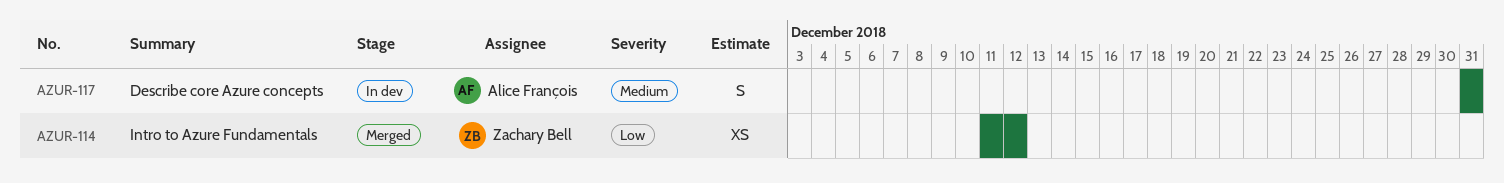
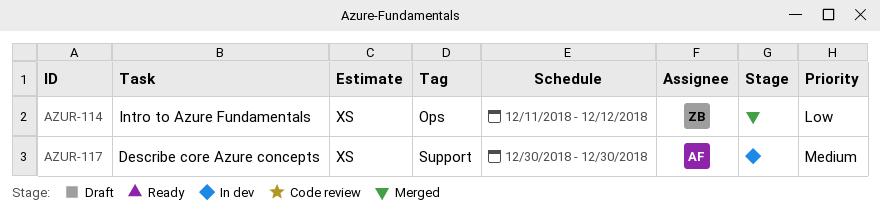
AZUR-117, estimate: S -> XS
AZUR-117, start: Dec 31 -> Dec 30
AZUR-117, due: Dec 31 -> Dec 30

